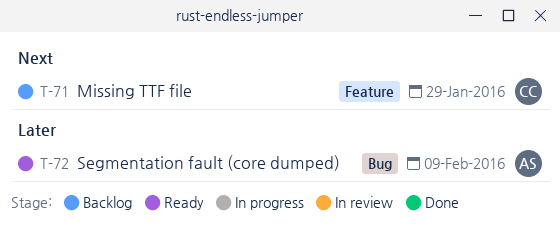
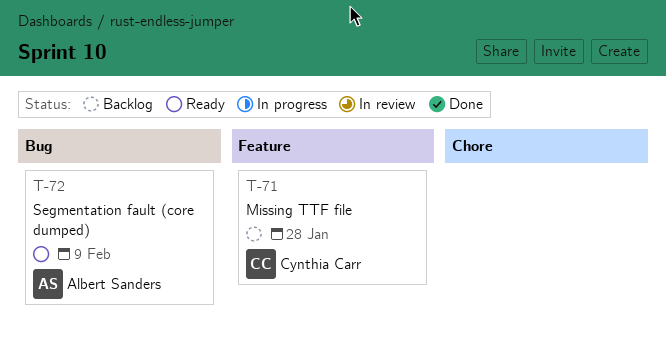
T-71, due: Jan 29 -> Jan 28

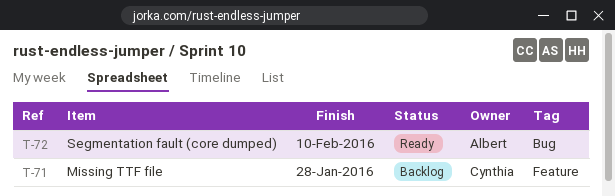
T-72, due: Feb 9 -> Feb 10

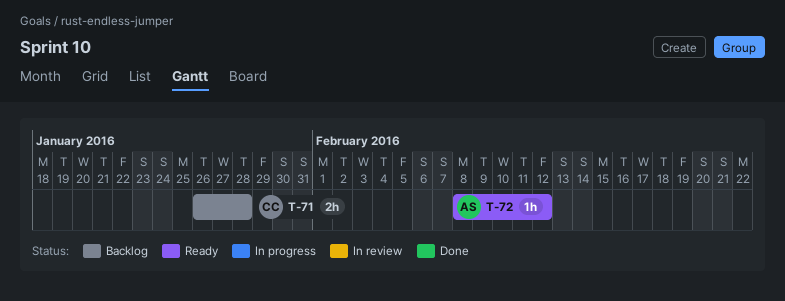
T-72, due: Feb 10 -> Feb 12

